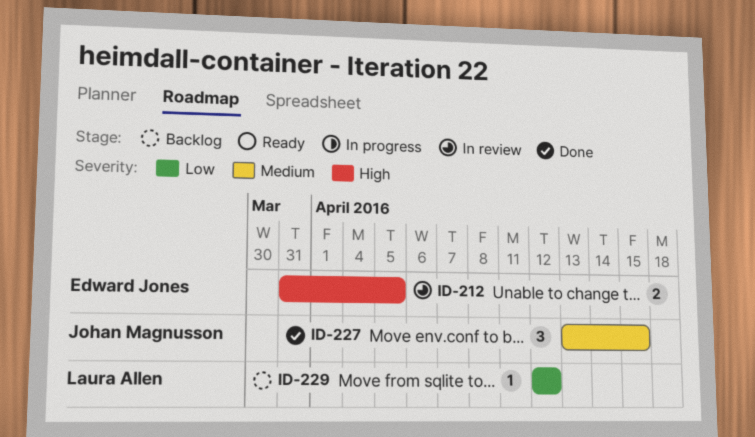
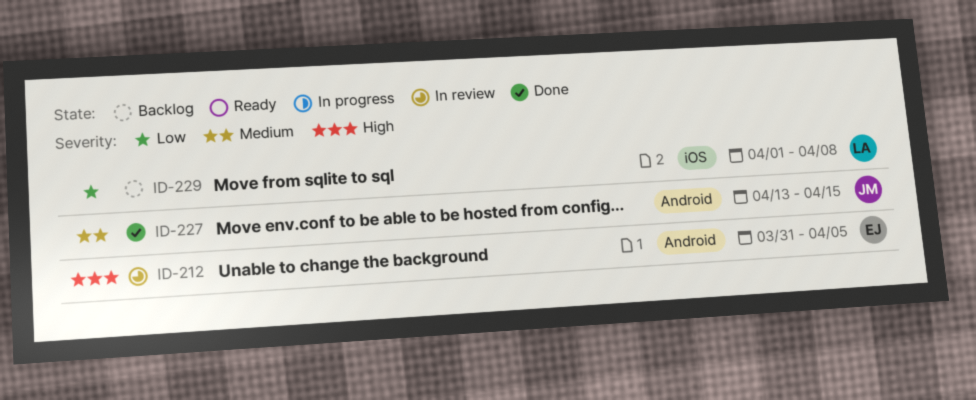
ID-229, start: Apr 12 -> Apr 1
ID-229, due: Apr 12 -> Apr 8

